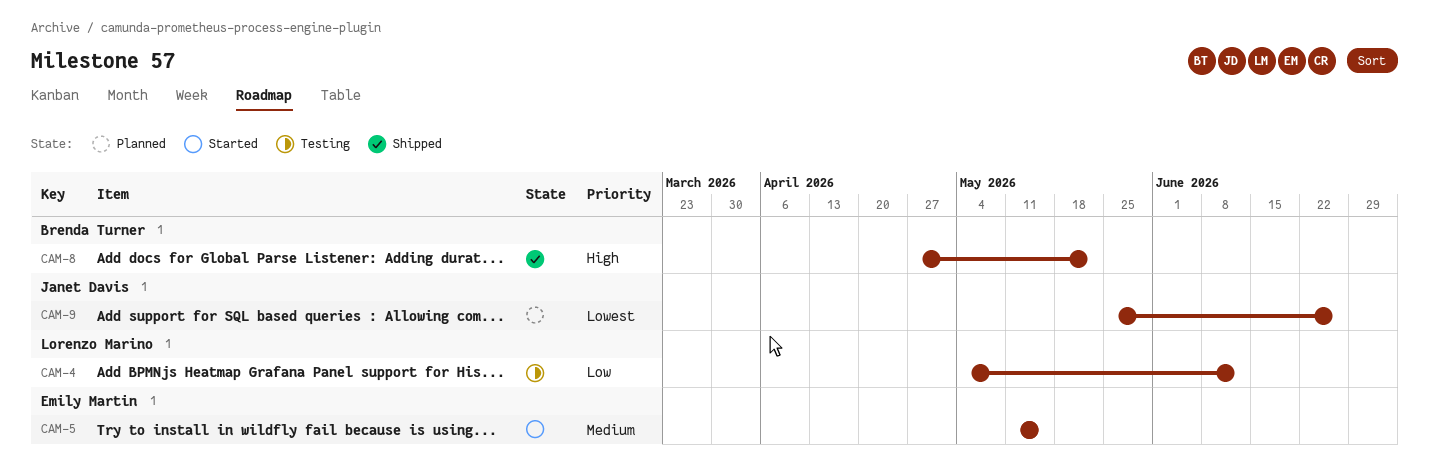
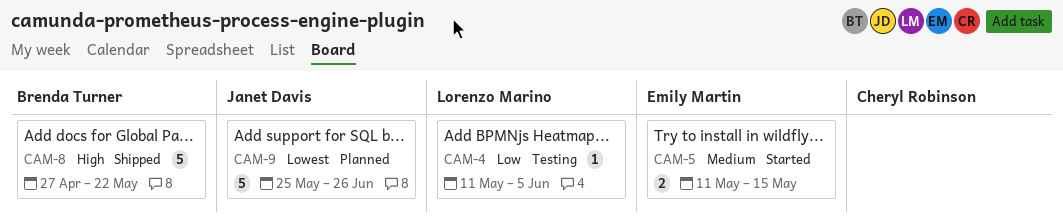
CAM-4, start: May 4 -> May 11
CAM-4, due: Jun 12 -> Jun 5

